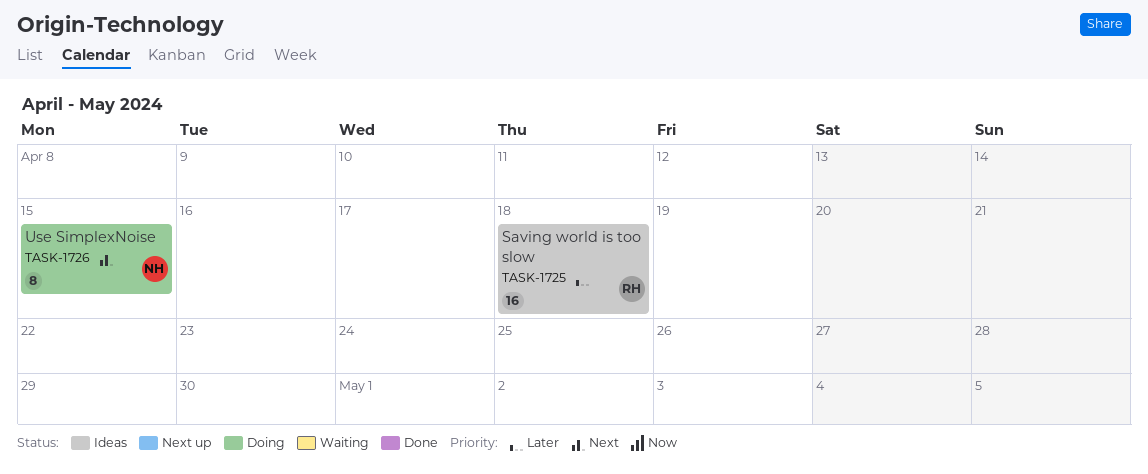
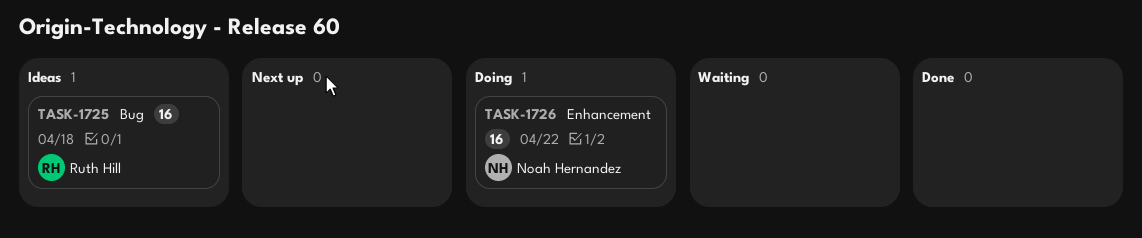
TASK-1726, estimate: 8 -> 16
TASK-1726, due: Apr 15 -> Apr 22

